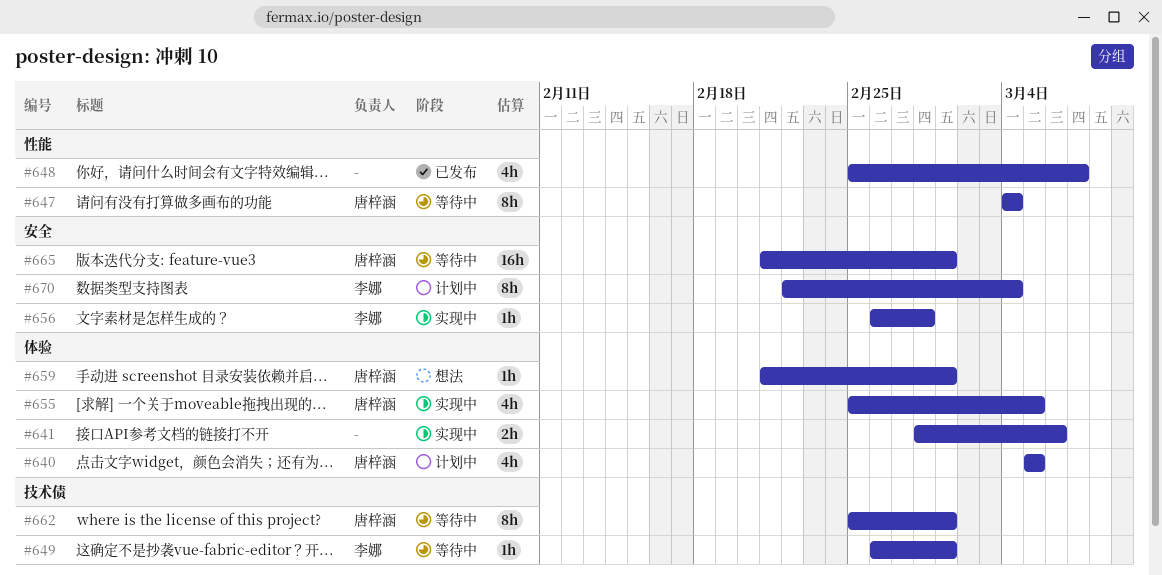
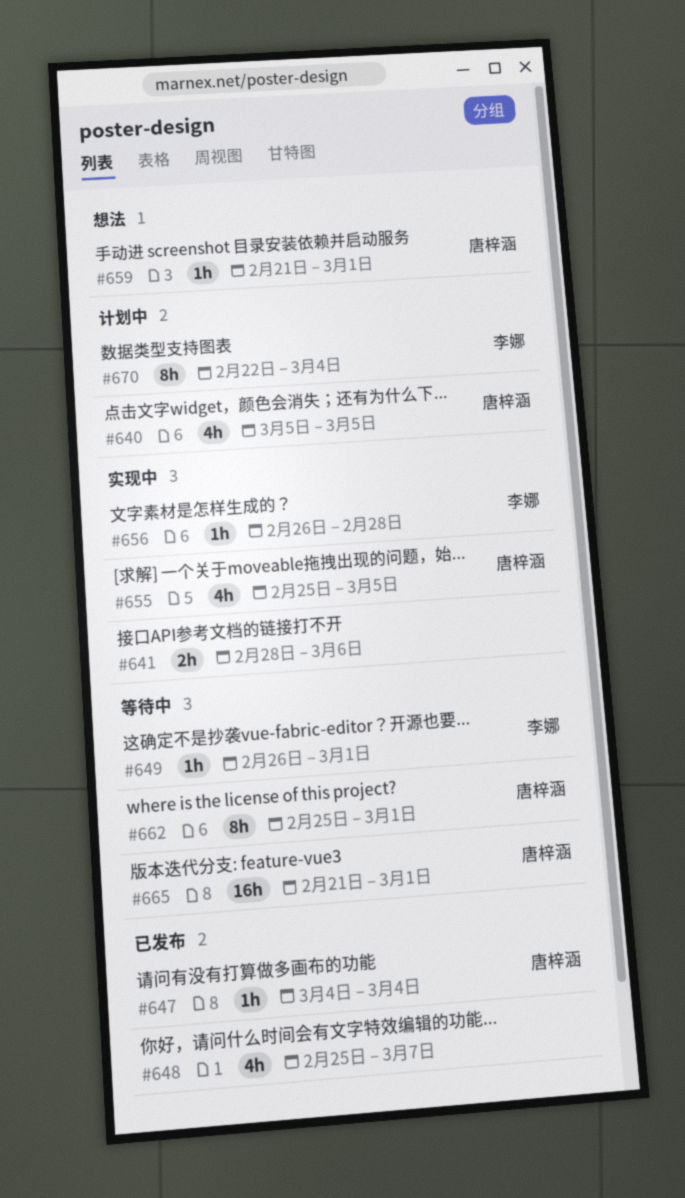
#647, status: 等待中 -> 已发布
#647, estimate: 8h -> 1h

